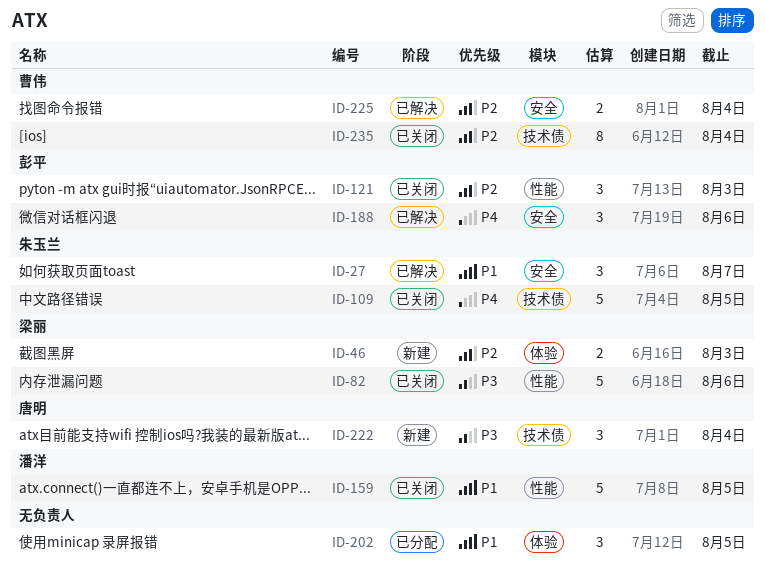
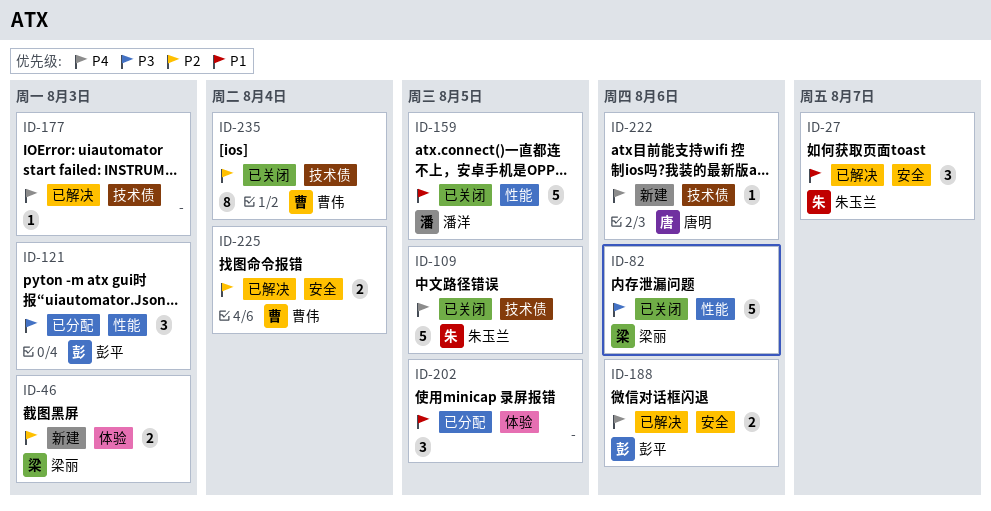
ID-121, status: 已关闭 -> 已分配
ID-121, priority: P2 -> P3
ID-177: none -> present
ID-188, estimate: 3 -> 2
ID-222, priority: P3 -> P4
ID-222, estimate: 3 -> 1
ID-222, due: Aug 4 -> Aug 6

